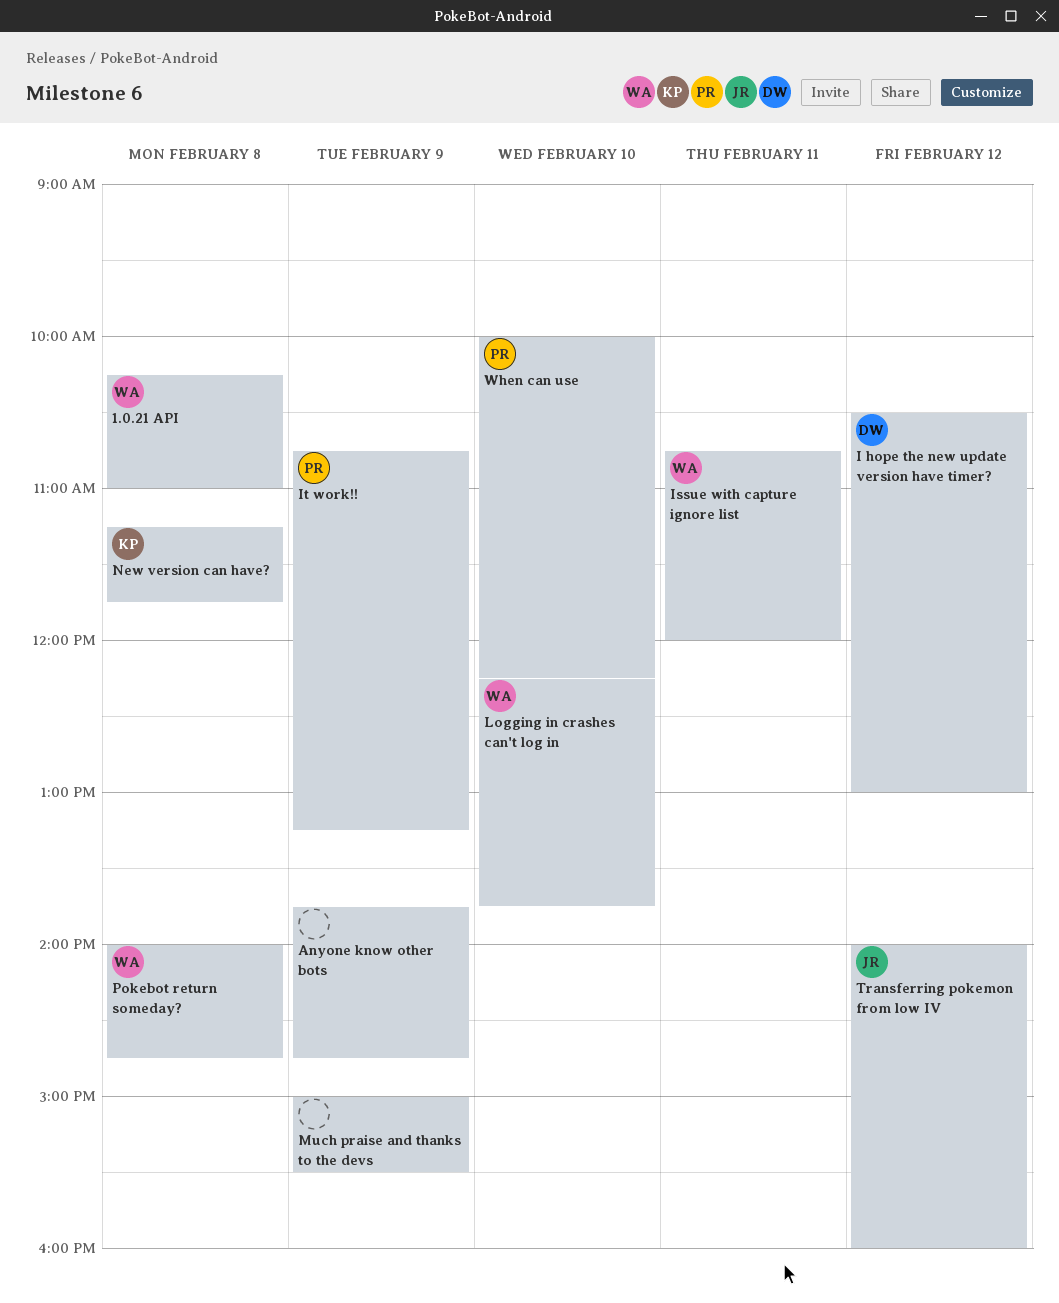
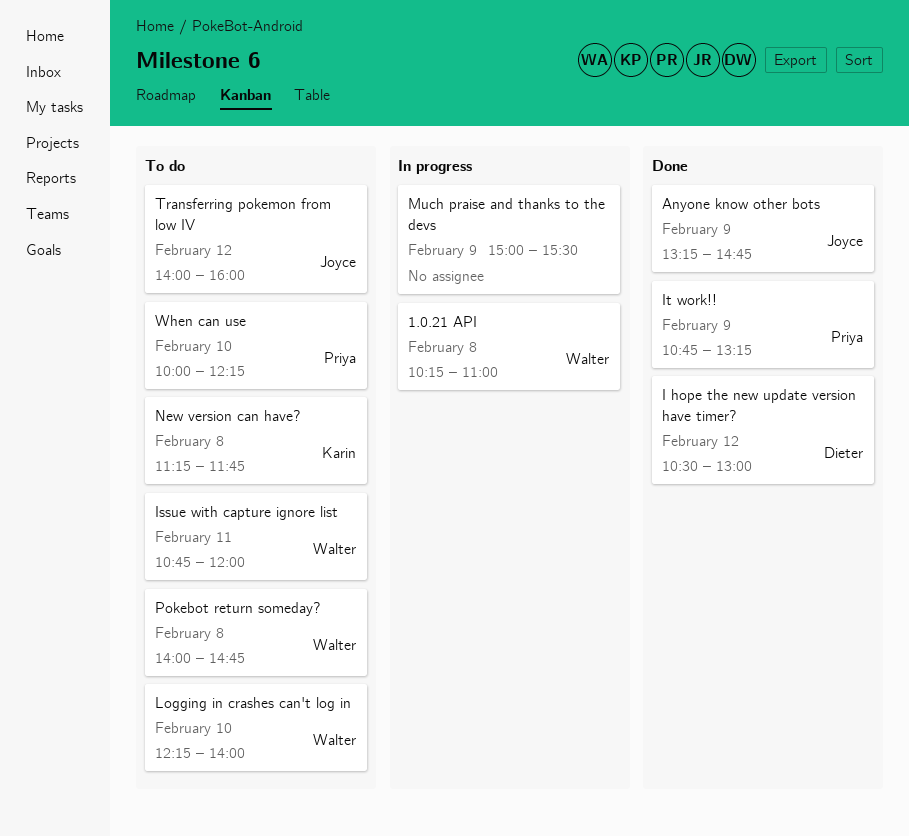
Anyone know other bots, owner: none -> Joyce
Anyone know other bots, begins: 13:45 -> 13:15
Logging in crashes can't log in, ends: 13:45 -> 14:00

